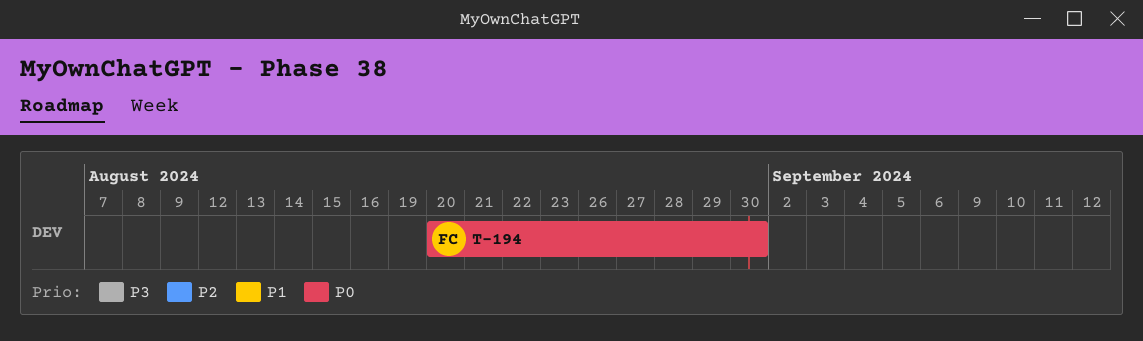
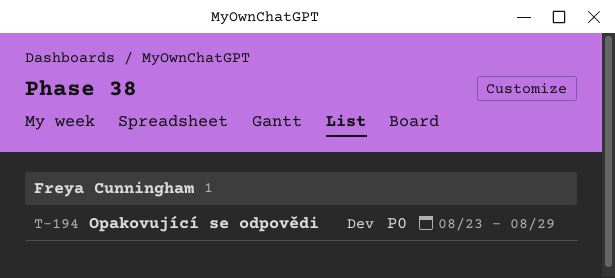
T-194, start: Aug 20 -> Aug 23
T-194, due: Aug 30 -> Aug 29

